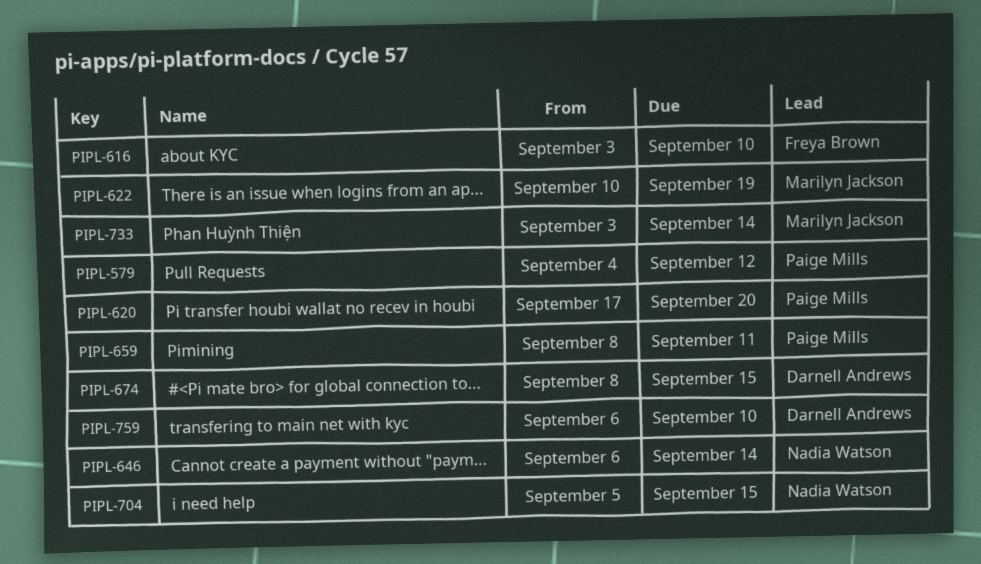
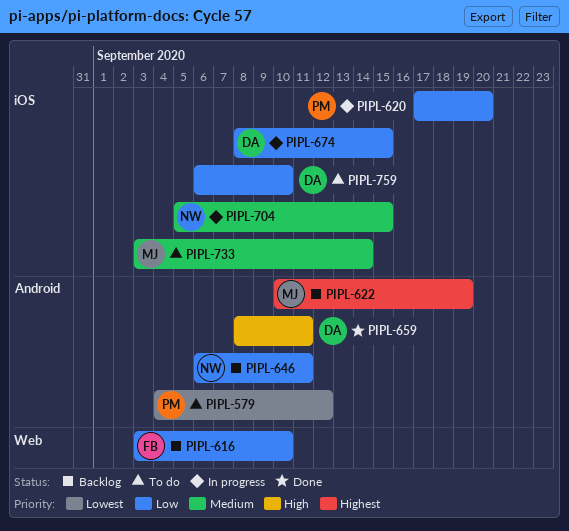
PIPL-646, due: Sep 14 -> Sep 11
PIPL-659, owner: Paige Mills -> Darnell Andrews

